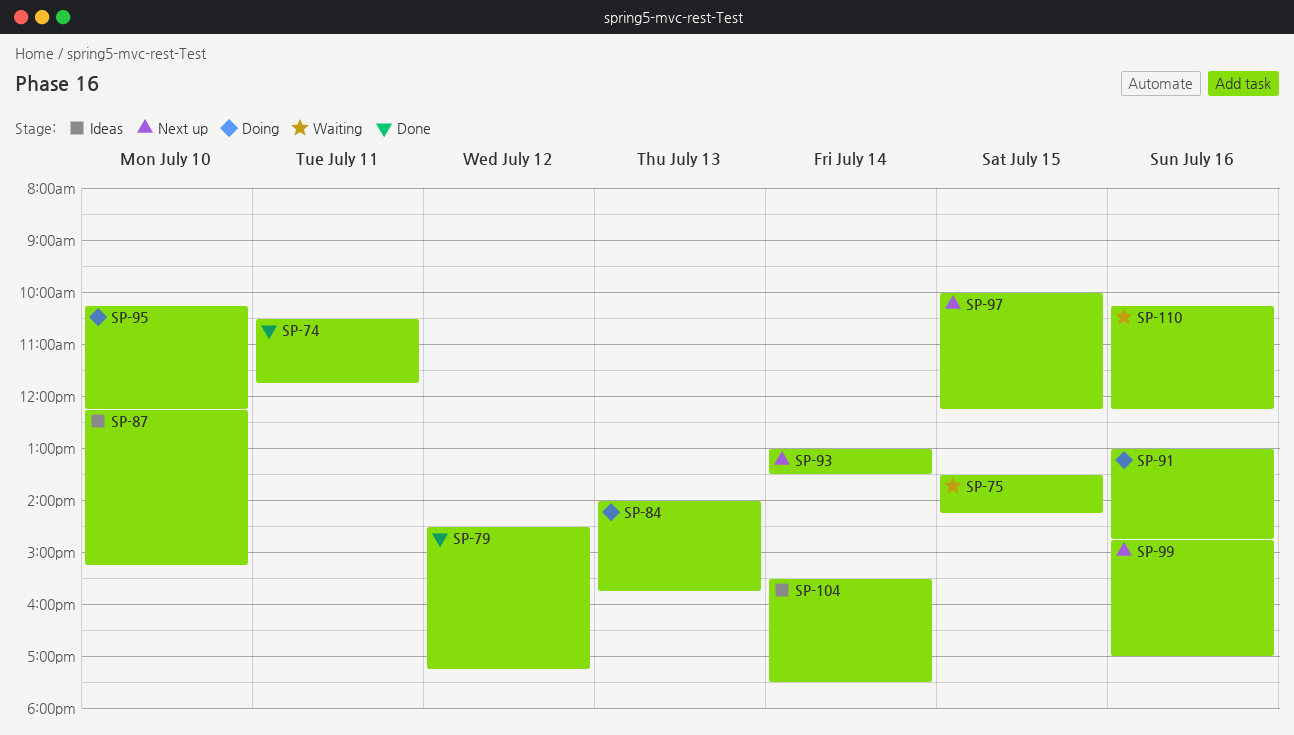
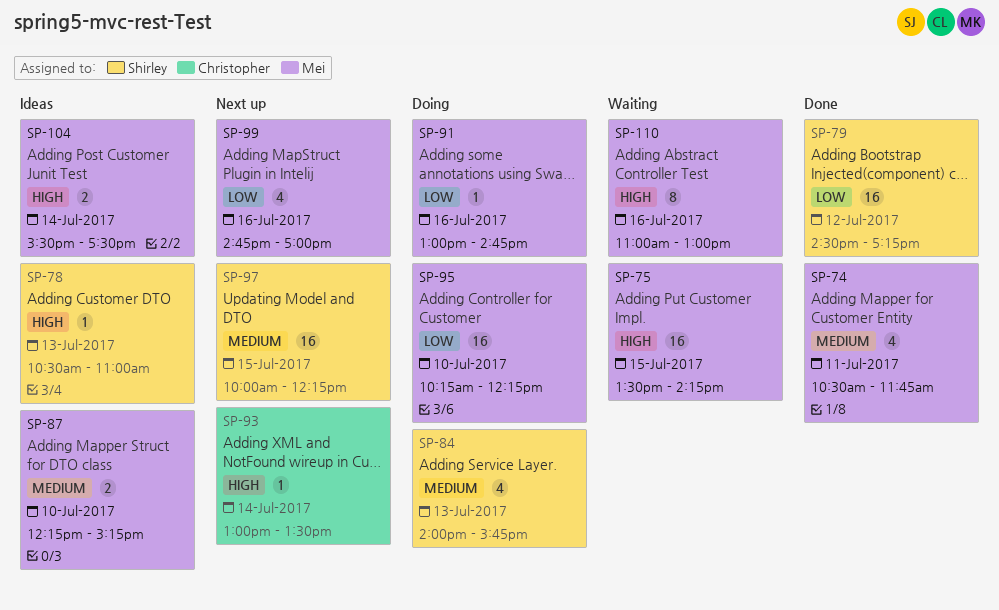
SP-78: none -> present
SP-110, begins: 10:15 -> 11:00
SP-110, ends: 12:15 -> 13:00

